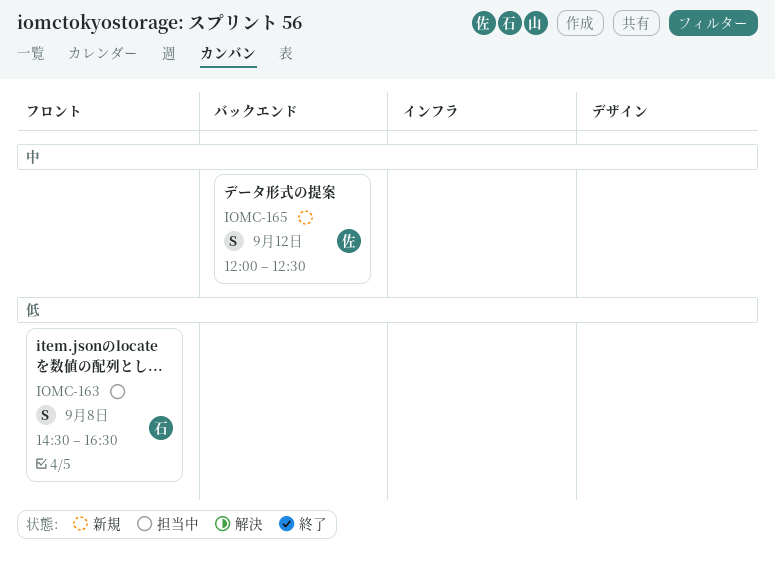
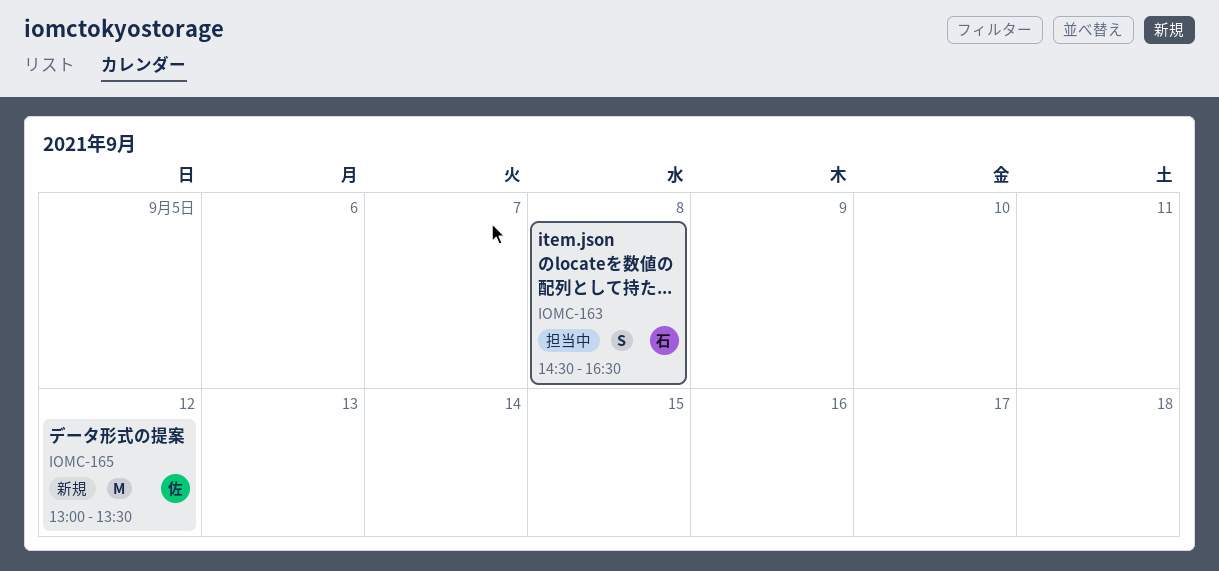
IOMC-165, estimate: S -> M
IOMC-165, begins: 12:00 -> 13:00
IOMC-165, ends: 12:30 -> 13:30

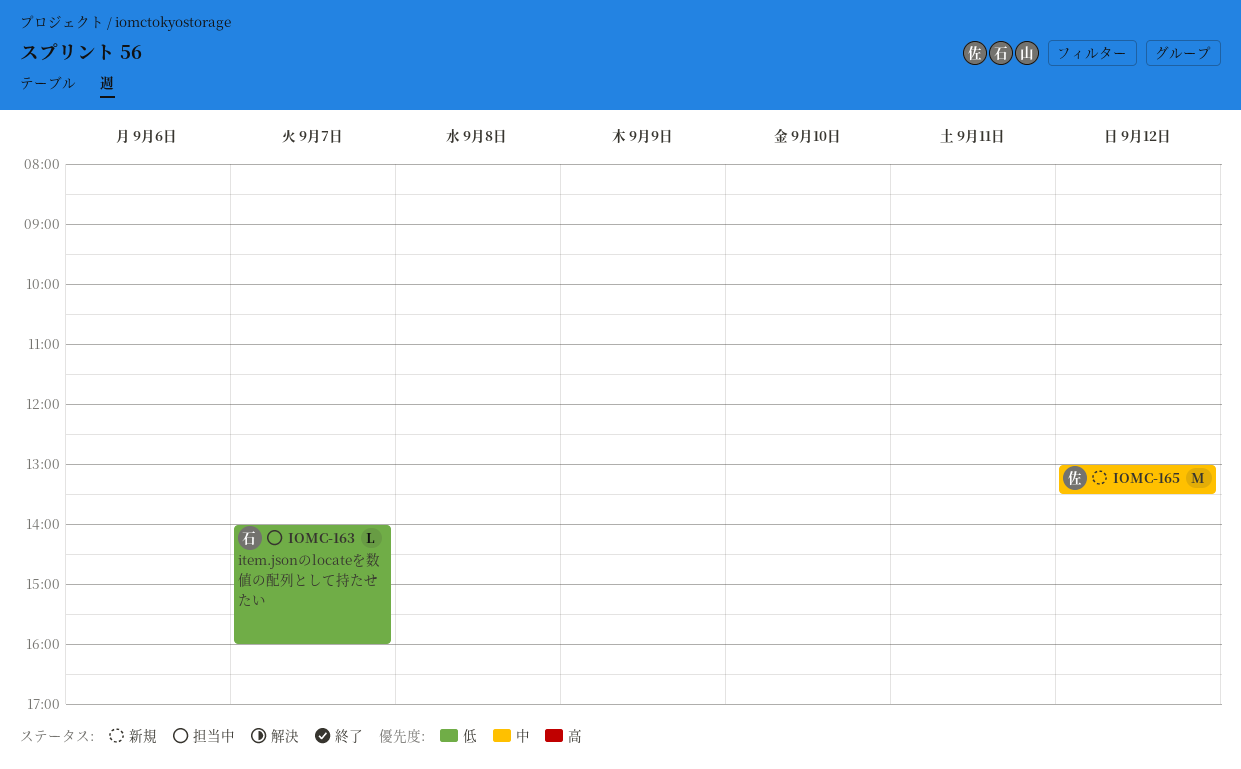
IOMC-163, estimate: S -> L
IOMC-163, day: Sep 8 -> Sep 7
IOMC-163, begins: 14:30 -> 14:00
IOMC-163, ends: 16:30 -> 16:00

